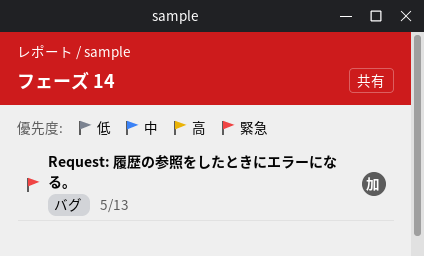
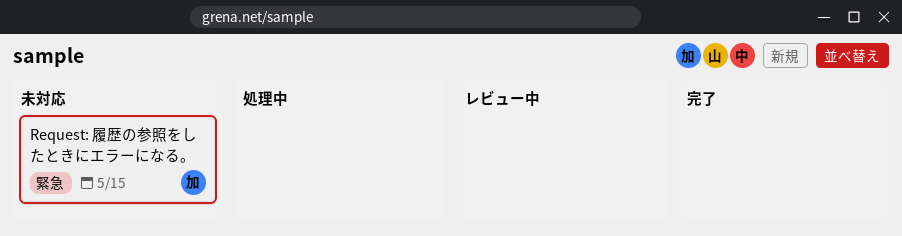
Request: 履歴の参照をしたときにエラーになる。, due: May 13 -> May 15

